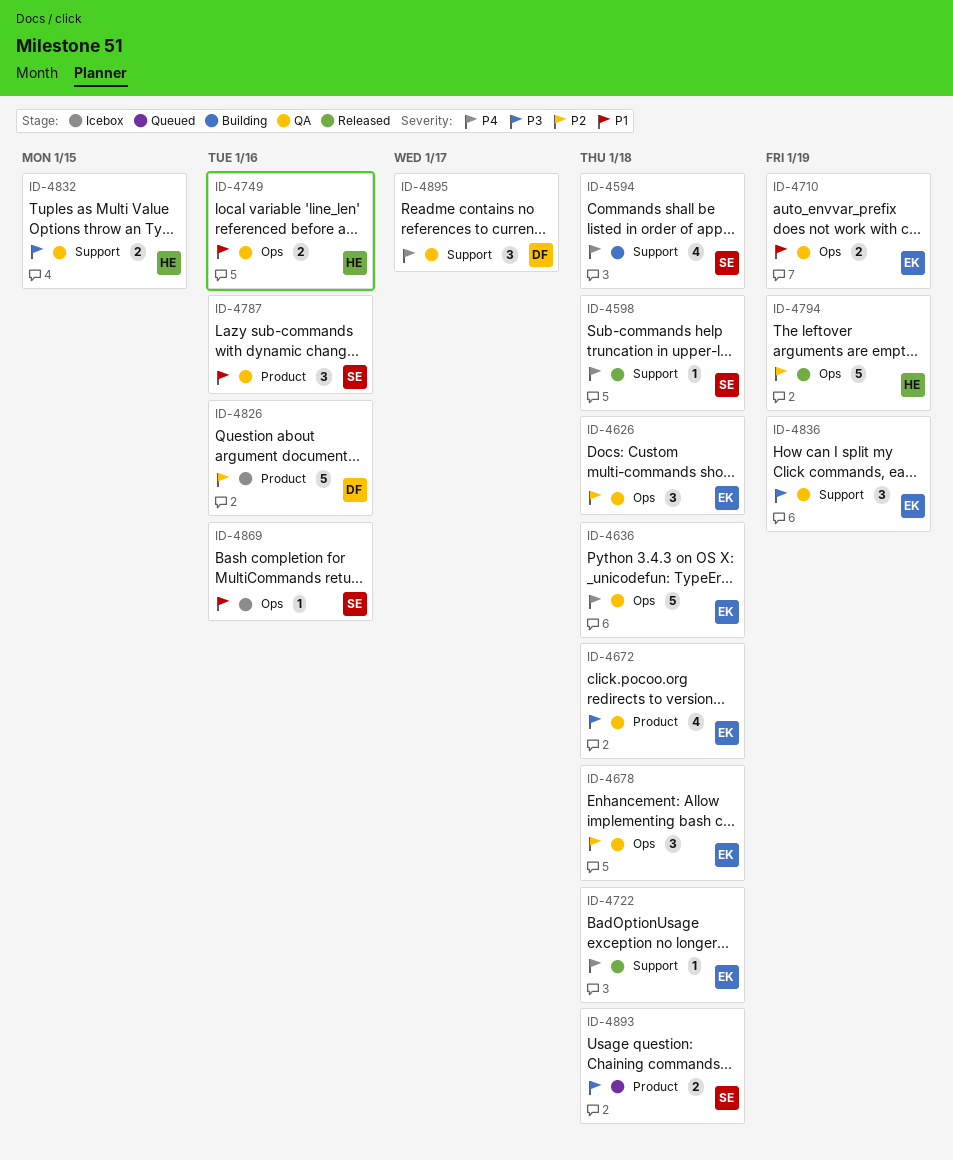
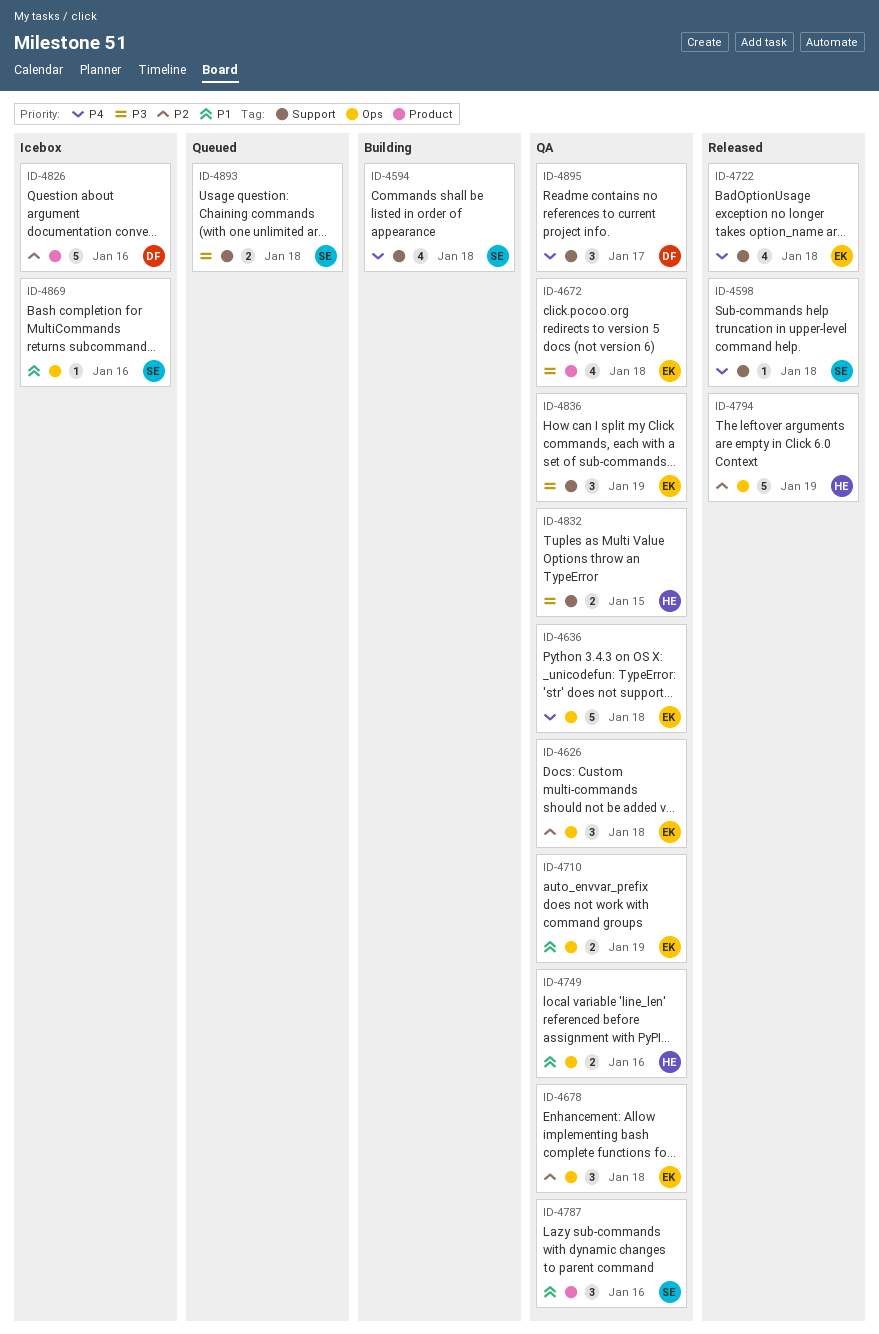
ID-4722, estimate: 1 -> 4
ID-4893, label: Product -> Support

